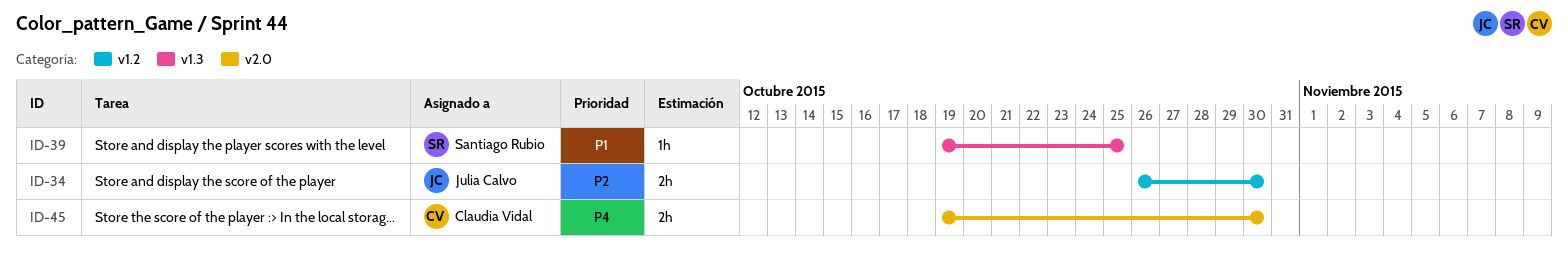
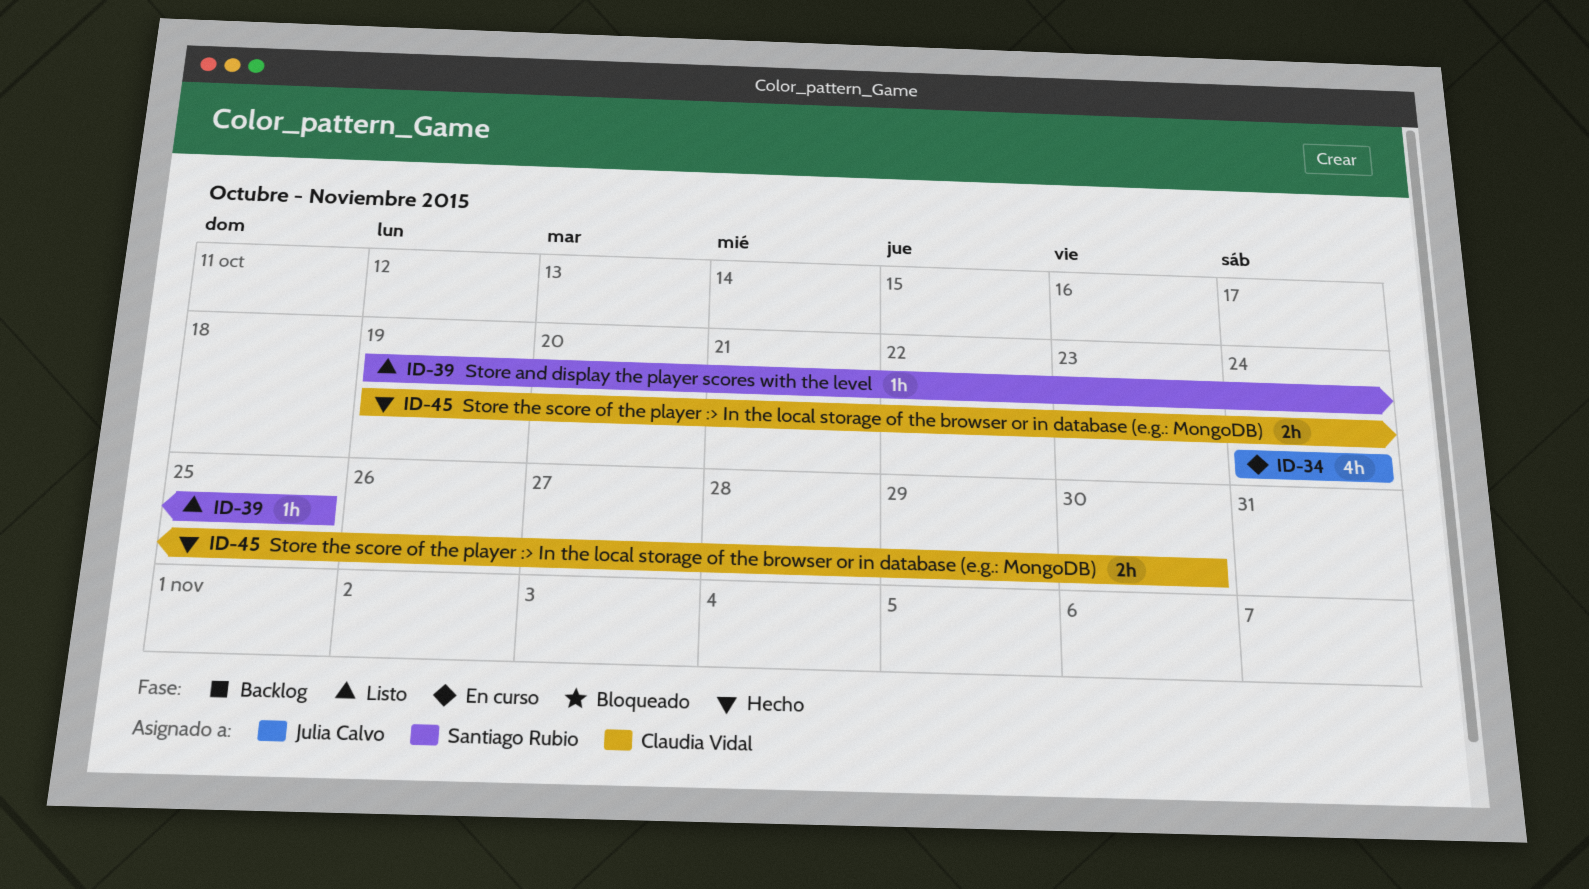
ID-34, estimate: 2h -> 4h
ID-34, start: Oct 26 -> Oct 24
ID-34, due: Oct 30 -> Oct 24

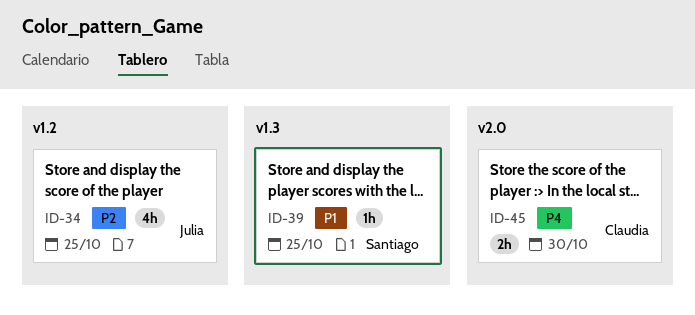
ID-34, due: Oct 24 -> Oct 25

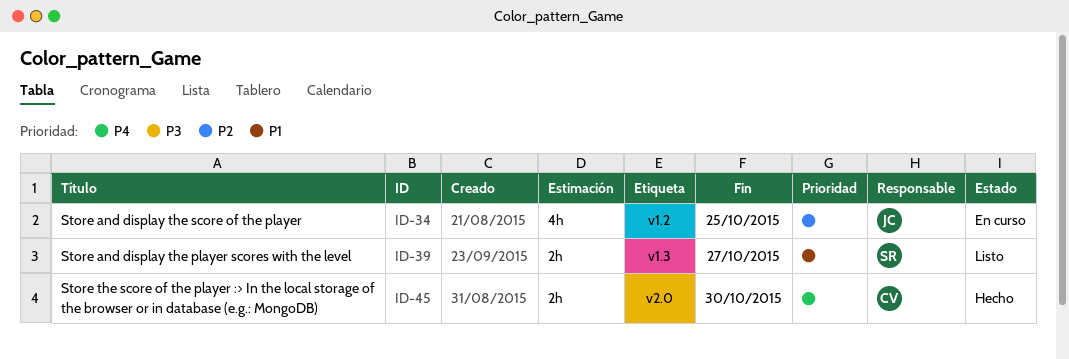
ID-39, estimate: 1h -> 2h
ID-39, due: Oct 25 -> Oct 27

